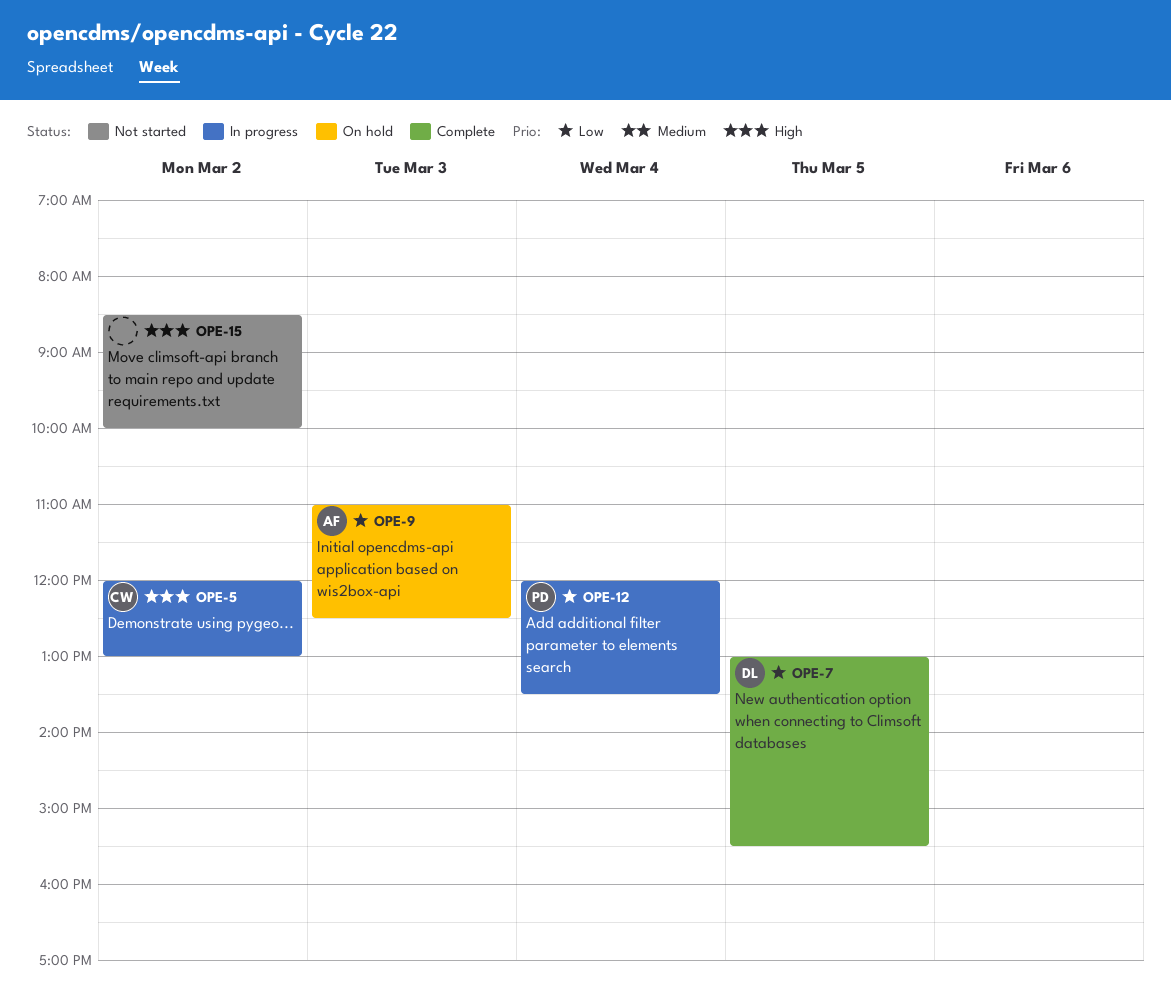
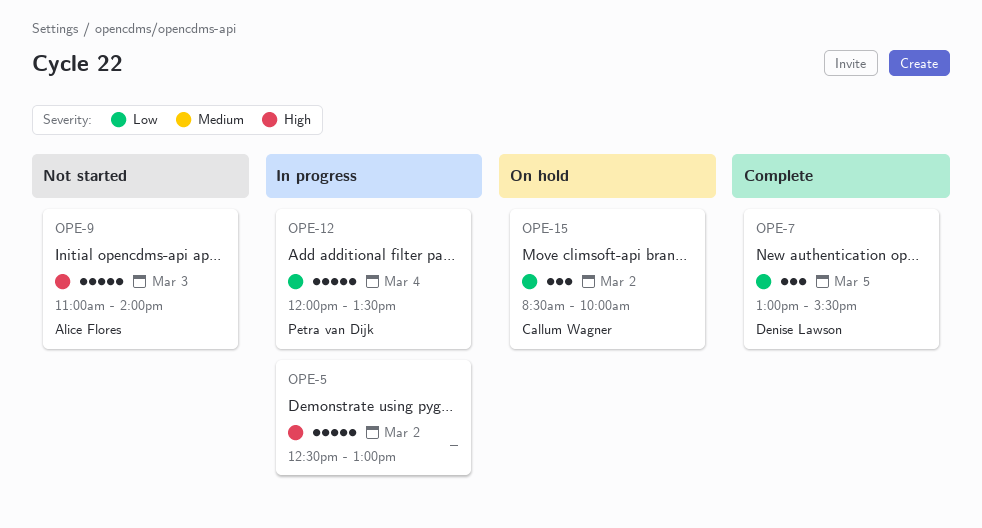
OPE-5, owner: Callum Wagner -> none
OPE-5, begins: 12:00 -> 12:30
OPE-9, status: On hold -> Not started
OPE-9, priority: Low -> High
OPE-9, ends: 12:30 -> 14:00
OPE-15, status: Not started -> On hold
OPE-15, owner: none -> Callum Wagner
OPE-15, priority: High -> Low

